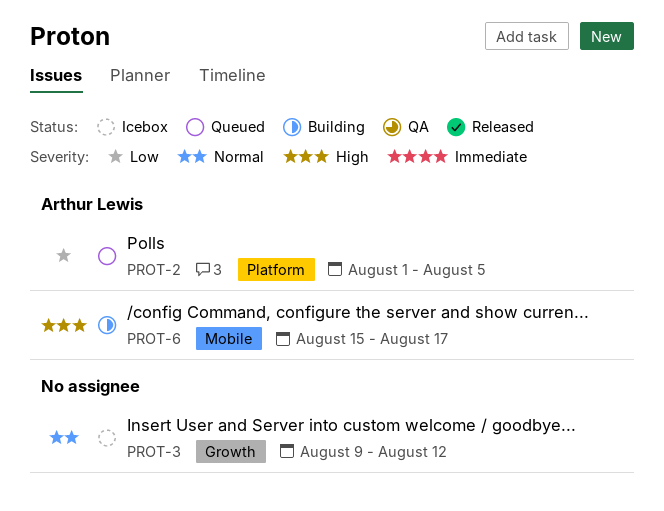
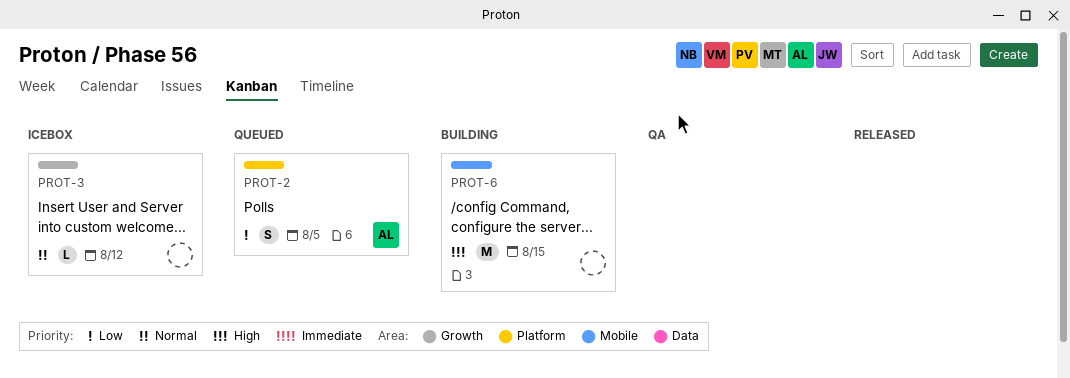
PROT-6, owner: Arthur Lewis -> none
PROT-6, due: Aug 17 -> Aug 15

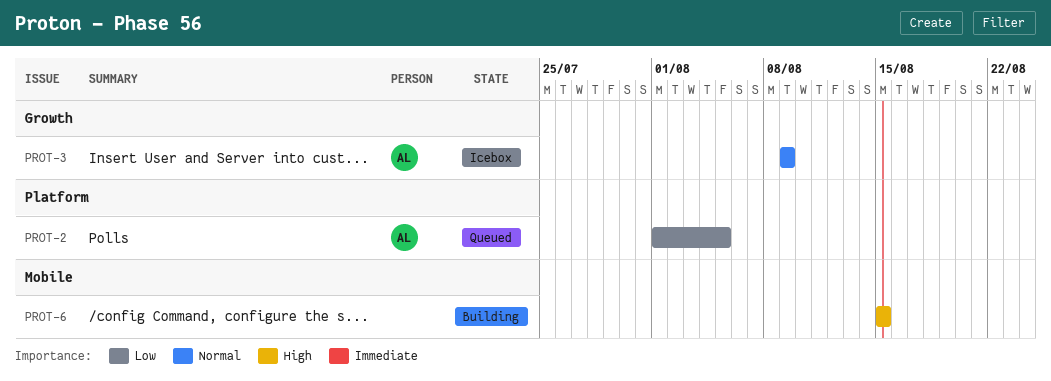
PROT-3, owner: none -> AL
PROT-3, due: Aug 12 -> Aug 9

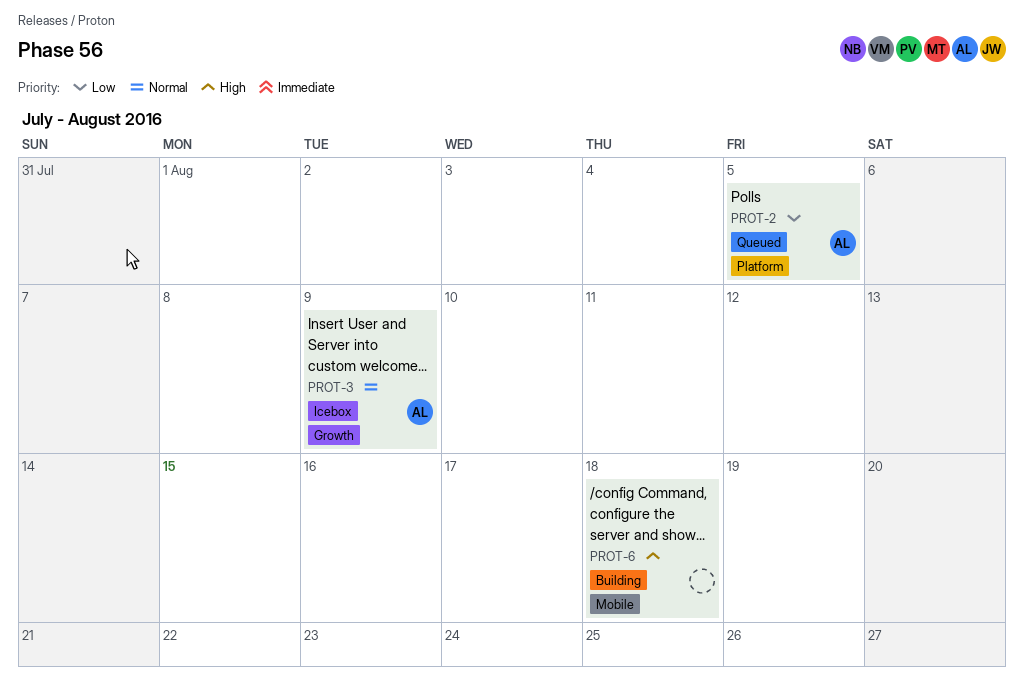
PROT-6, due: Aug 15 -> Aug 18

